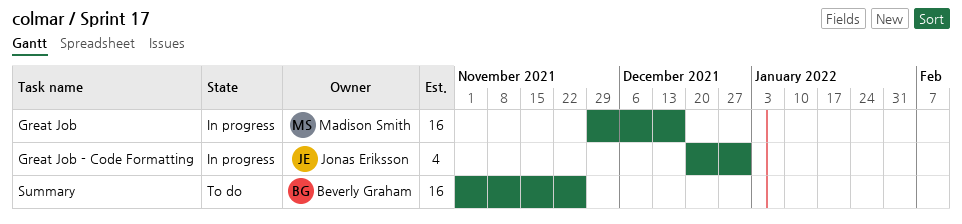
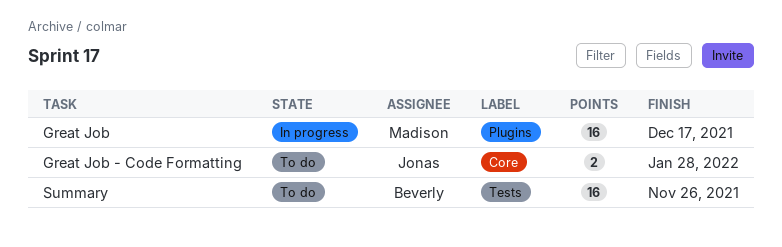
Great Job - Code Formatting, status: In progress -> To do
Great Job - Code Formatting, estimate: 4 -> 2
Great Job - Code Formatting, due: Dec 31 -> Jan 28

